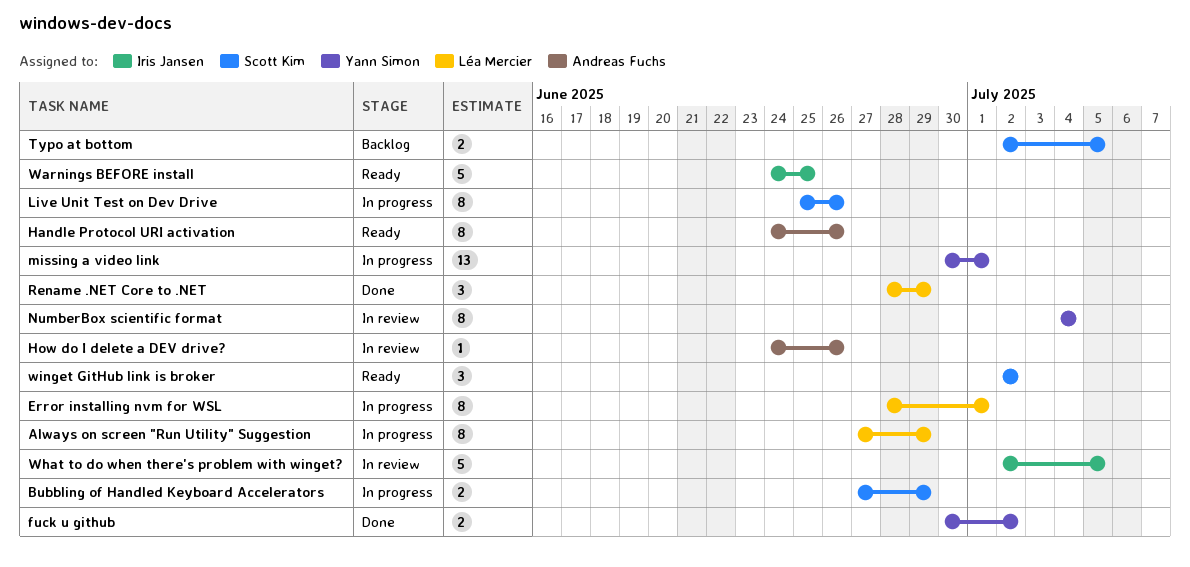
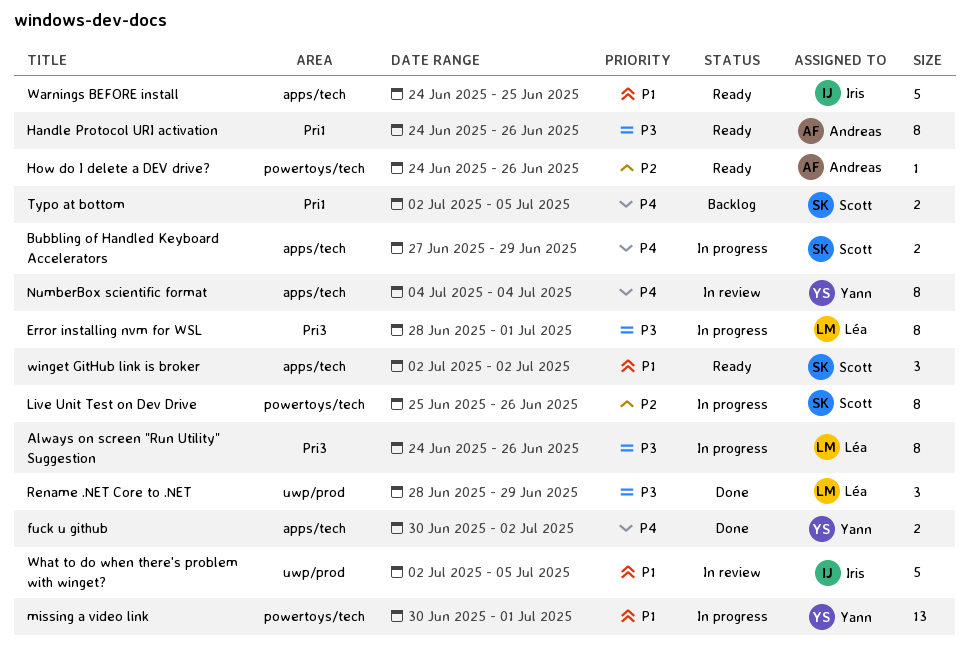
Always on screen "Run Utility" Suggestion, start: Jun 27 -> Jun 24
Always on screen "Run Utility" Suggestion, due: Jun 29 -> Jun 26
How do I delete a DEV drive?, status: In review -> Ready

